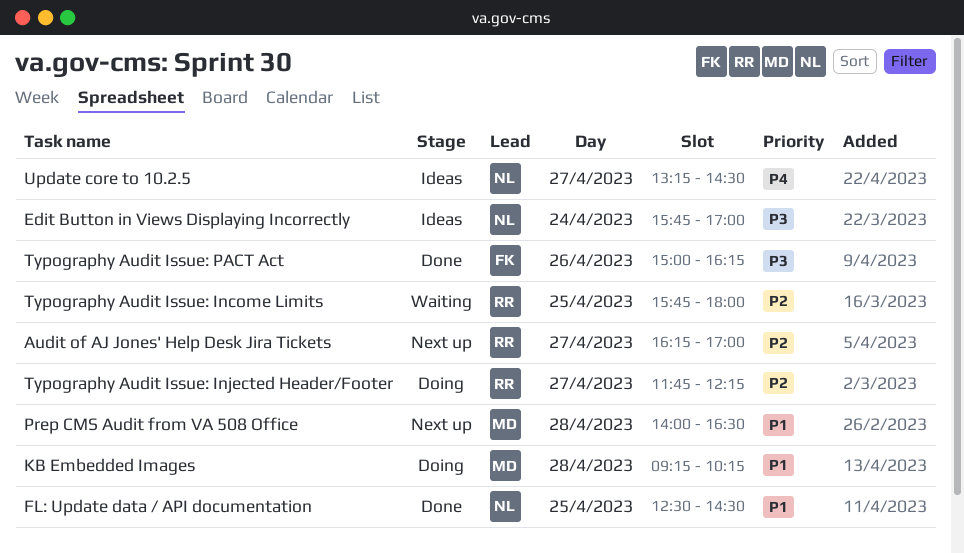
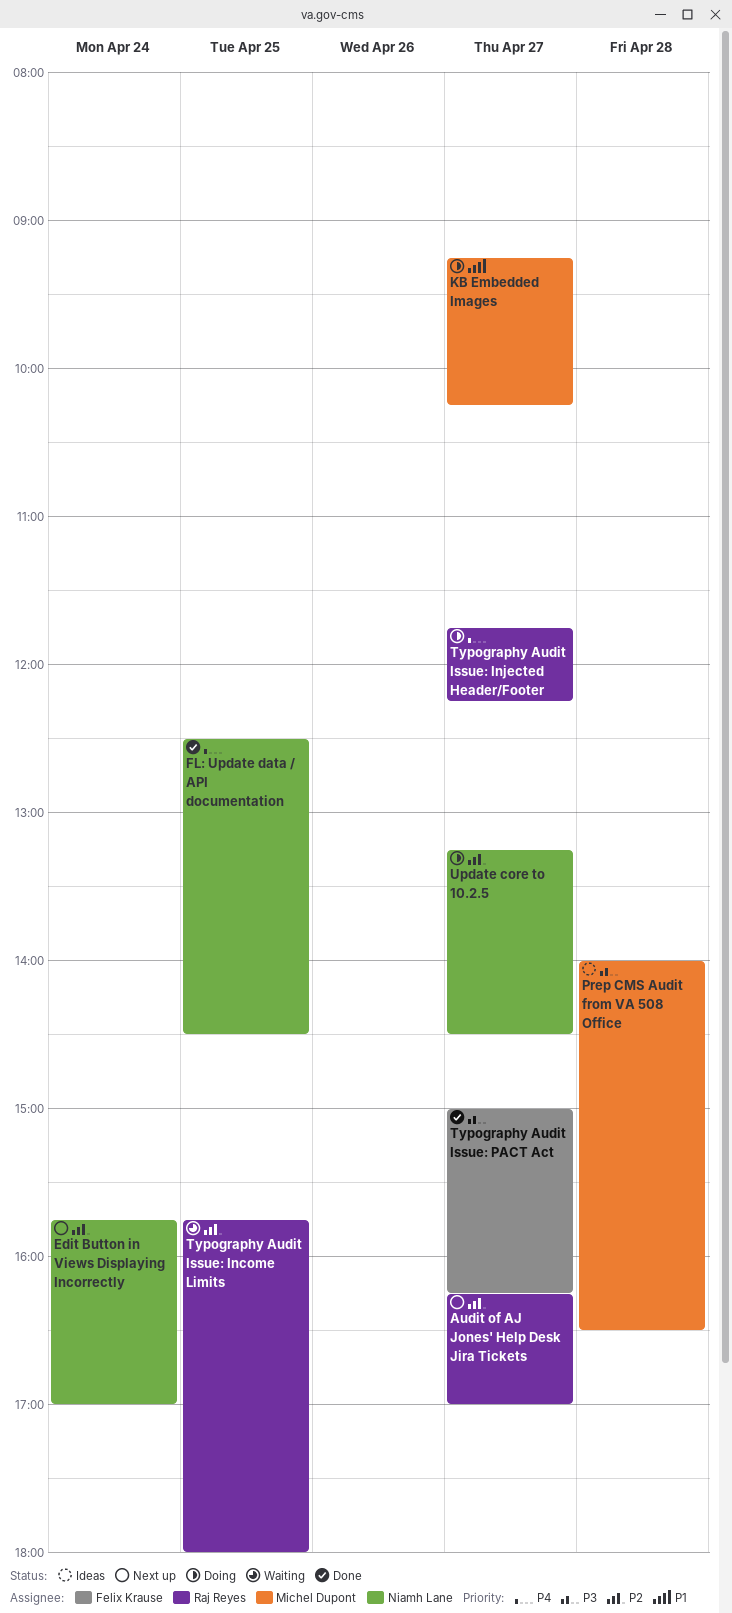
Edit Button in Views Displaying Incorrectly, status: Ideas -> Next up
Edit Button in Views Displaying Incorrectly, priority: P3 -> P2
FL: Update data / API documentation, priority: P1 -> P4
KB Embedded Images, day: Apr 28 -> Apr 27
Prep CMS Audit from VA 508 Office, status: Next up -> Ideas
Prep CMS Audit from VA 508 Office, priority: P1 -> P3
Typography Audit Issue: Injected Header/Footer, priority: P2 -> P4
Typography Audit Issue: PACT Act, day: Apr 26 -> Apr 27
Update core to 10.2.5, status: Ideas -> Doing
Update core to 10.2.5, priority: P4 -> P2

